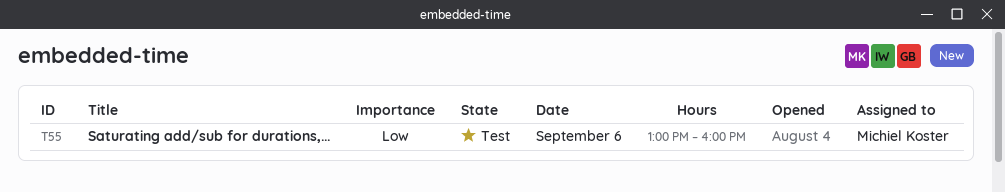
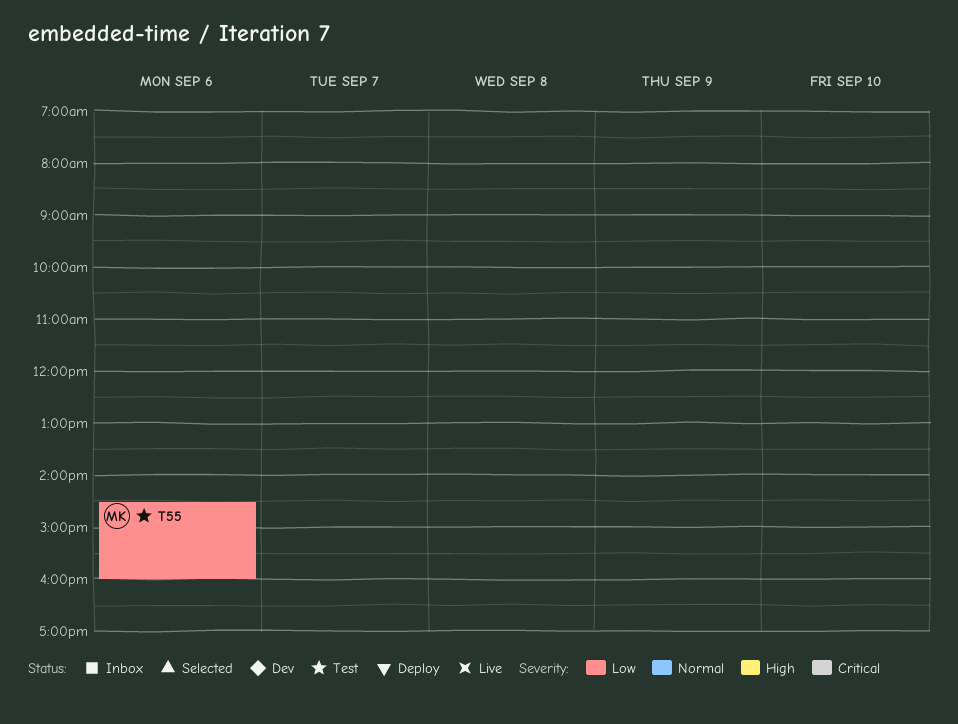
T55, begins: 13:00 -> 14:30

